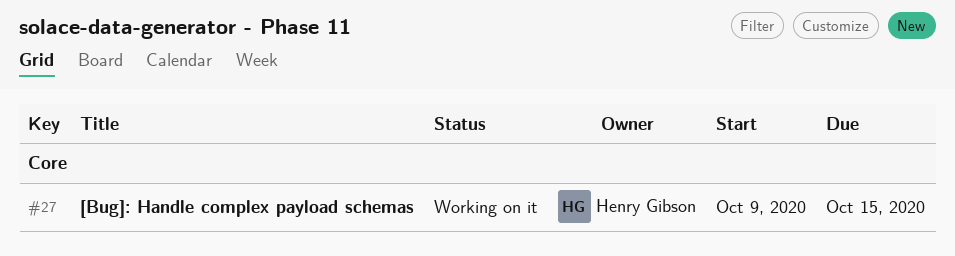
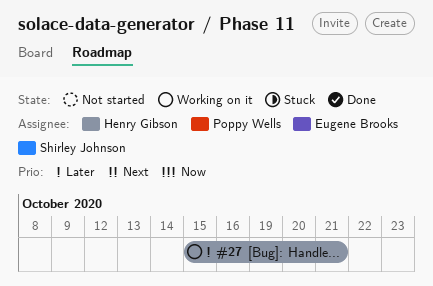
#27, start: Oct 9 -> Oct 15
#27, due: Oct 15 -> Oct 21

